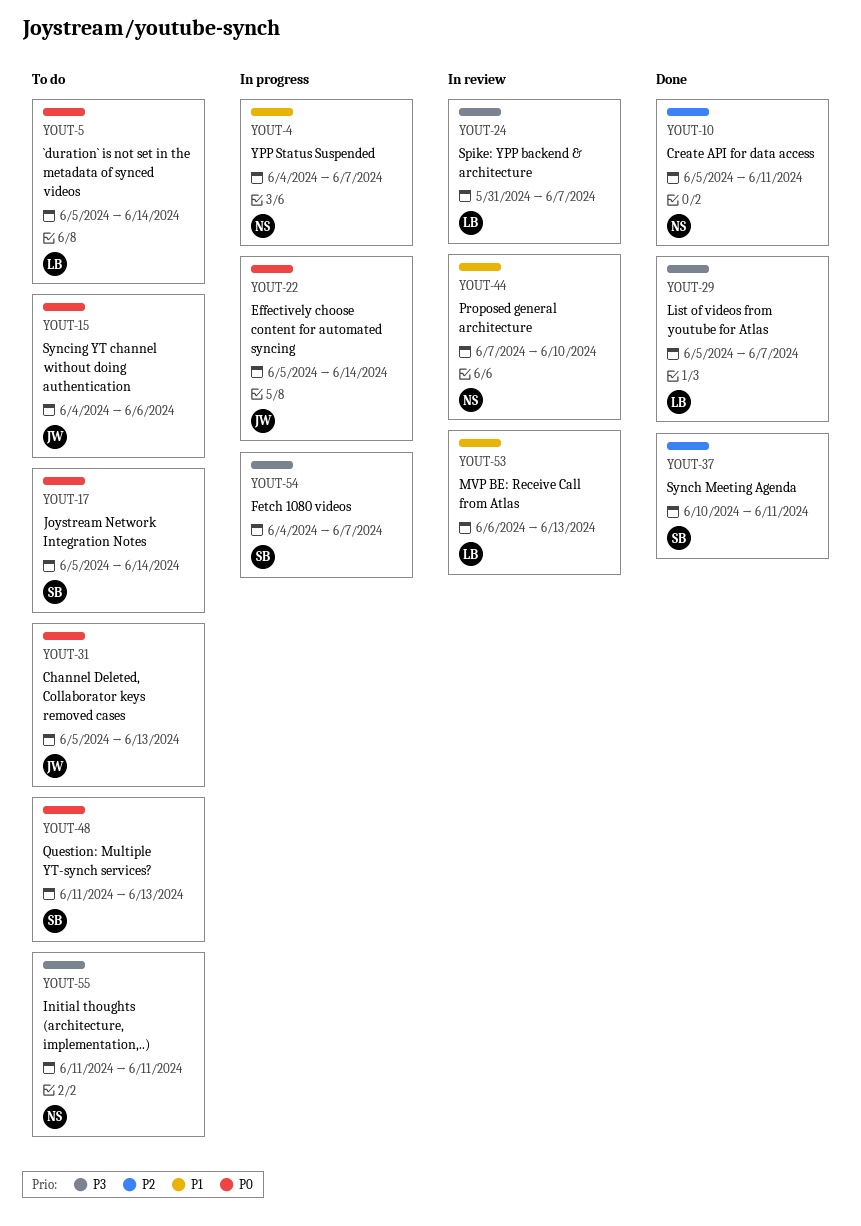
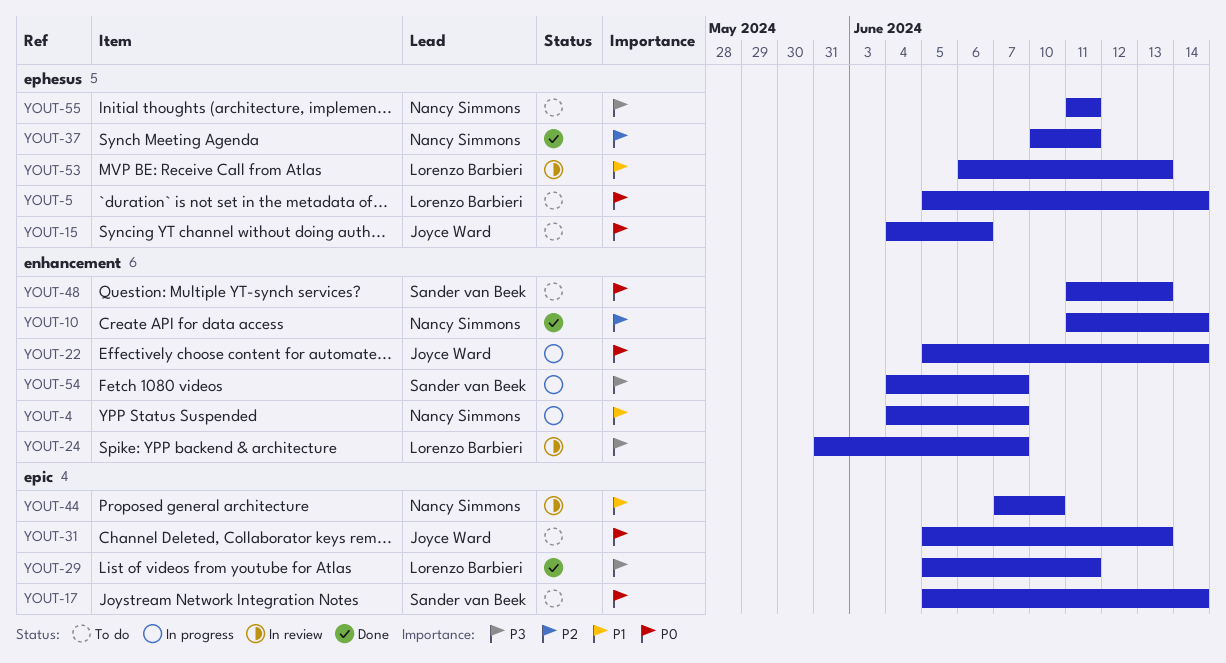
YOUT-10, start: Jun 5 -> Jun 11
YOUT-10, due: Jun 11 -> Jun 14
YOUT-29, due: Jun 7 -> Jun 11
YOUT-37, owner: Sander van Beek -> Nancy Simmons

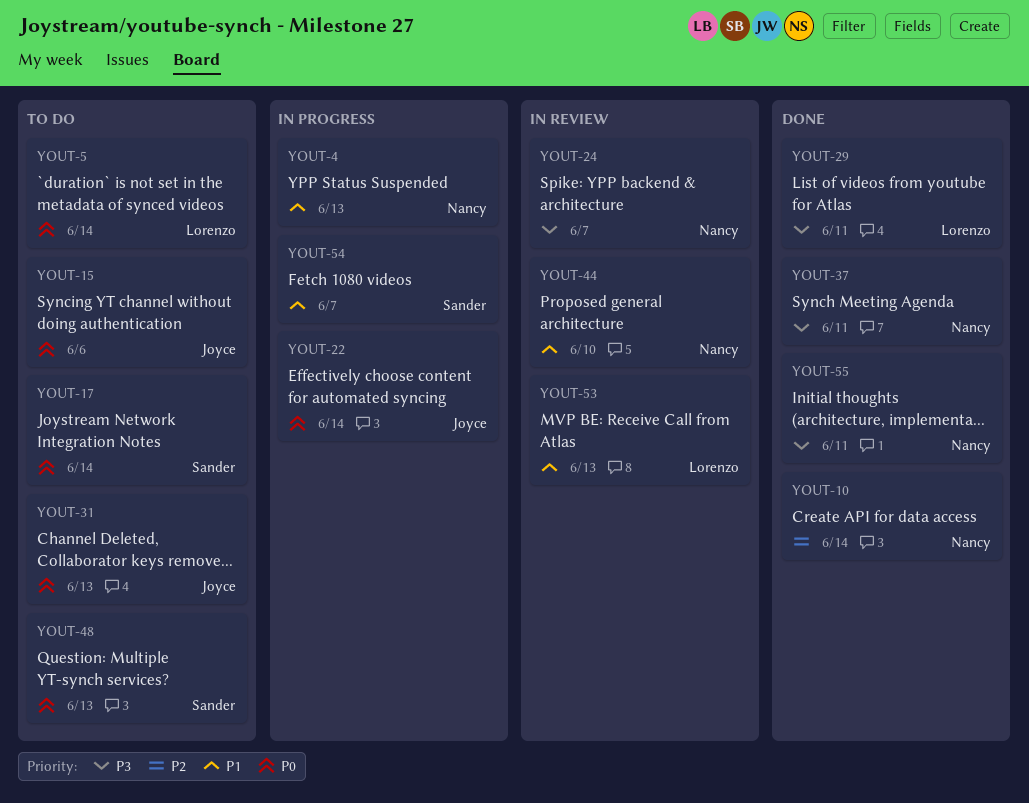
YOUT-4, due: Jun 7 -> Jun 13
YOUT-24, owner: Lorenzo Barbieri -> Nancy Simmons
YOUT-37, priority: P2 -> P3
YOUT-54, priority: P3 -> P1
YOUT-55, status: To do -> Done

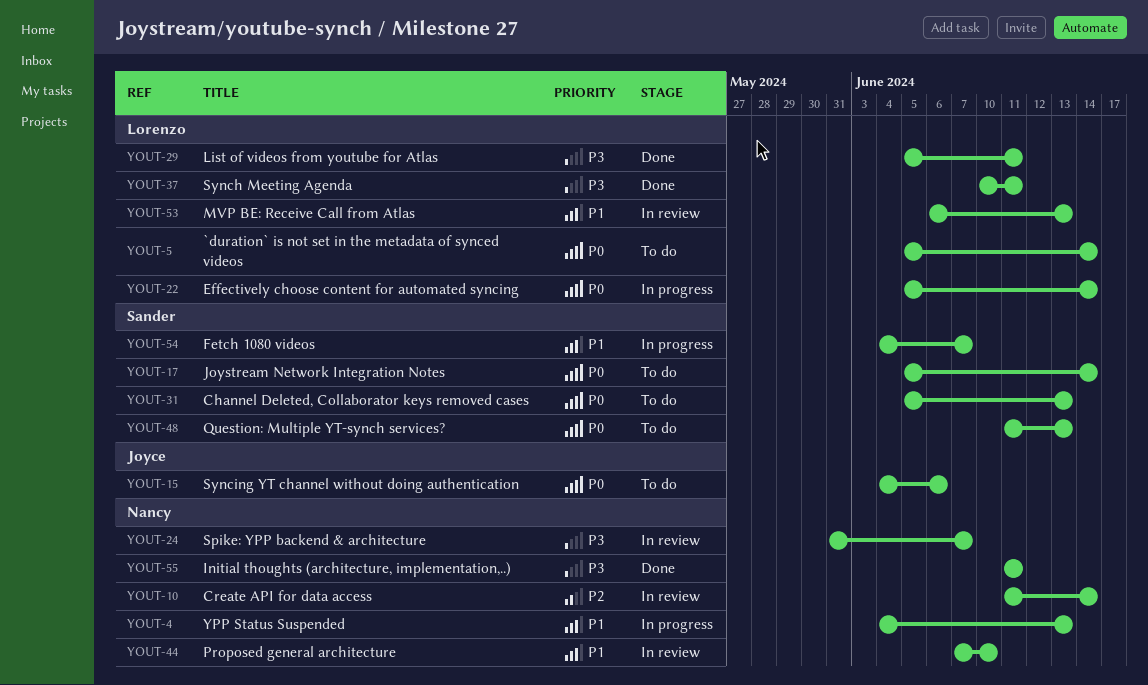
YOUT-10, status: Done -> In review
YOUT-22, owner: Joyce -> Lorenzo
YOUT-31, owner: Joyce -> Sander
YOUT-37, owner: Nancy -> Lorenzo

